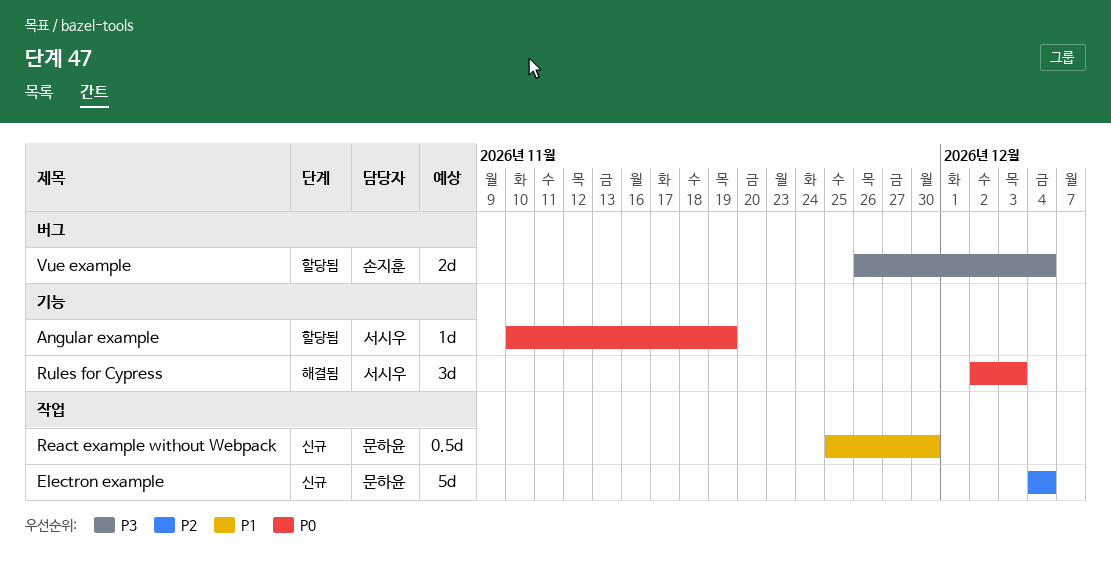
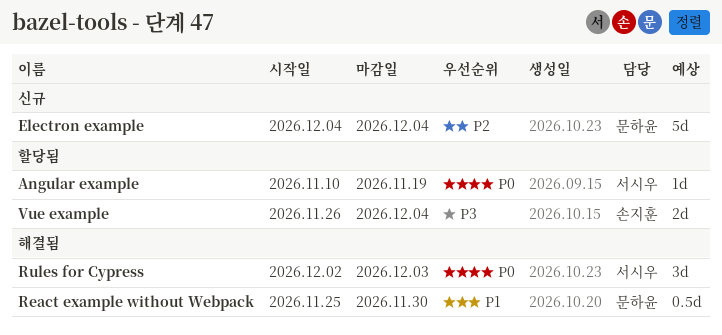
React example without Webpack, status: 신규 -> 해결됨

